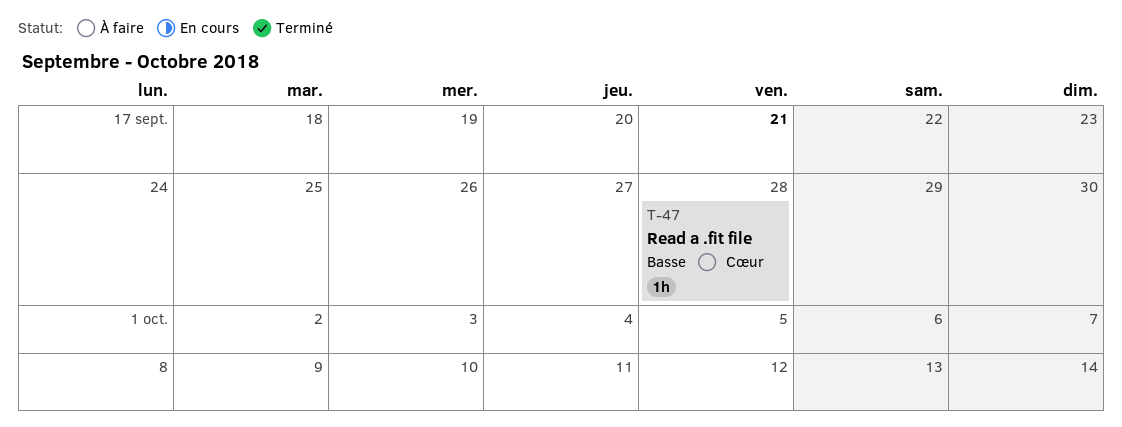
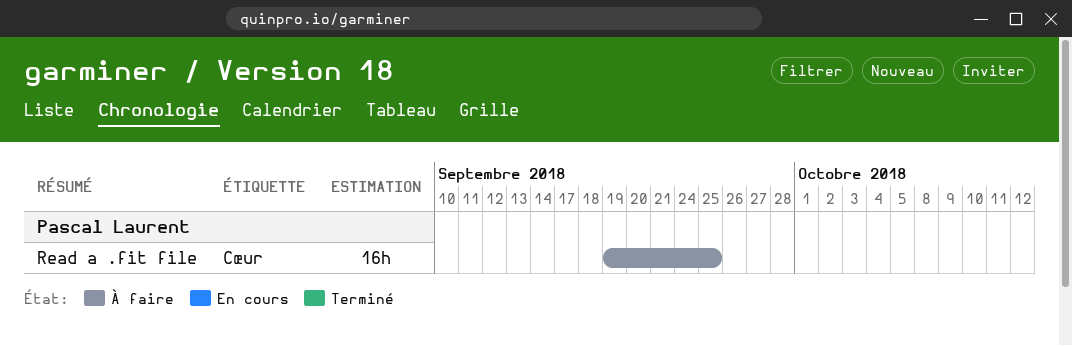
Read a .fit file, estimate: 1h -> 16h
Read a .fit file, due: Sep 28 -> Sep 25

